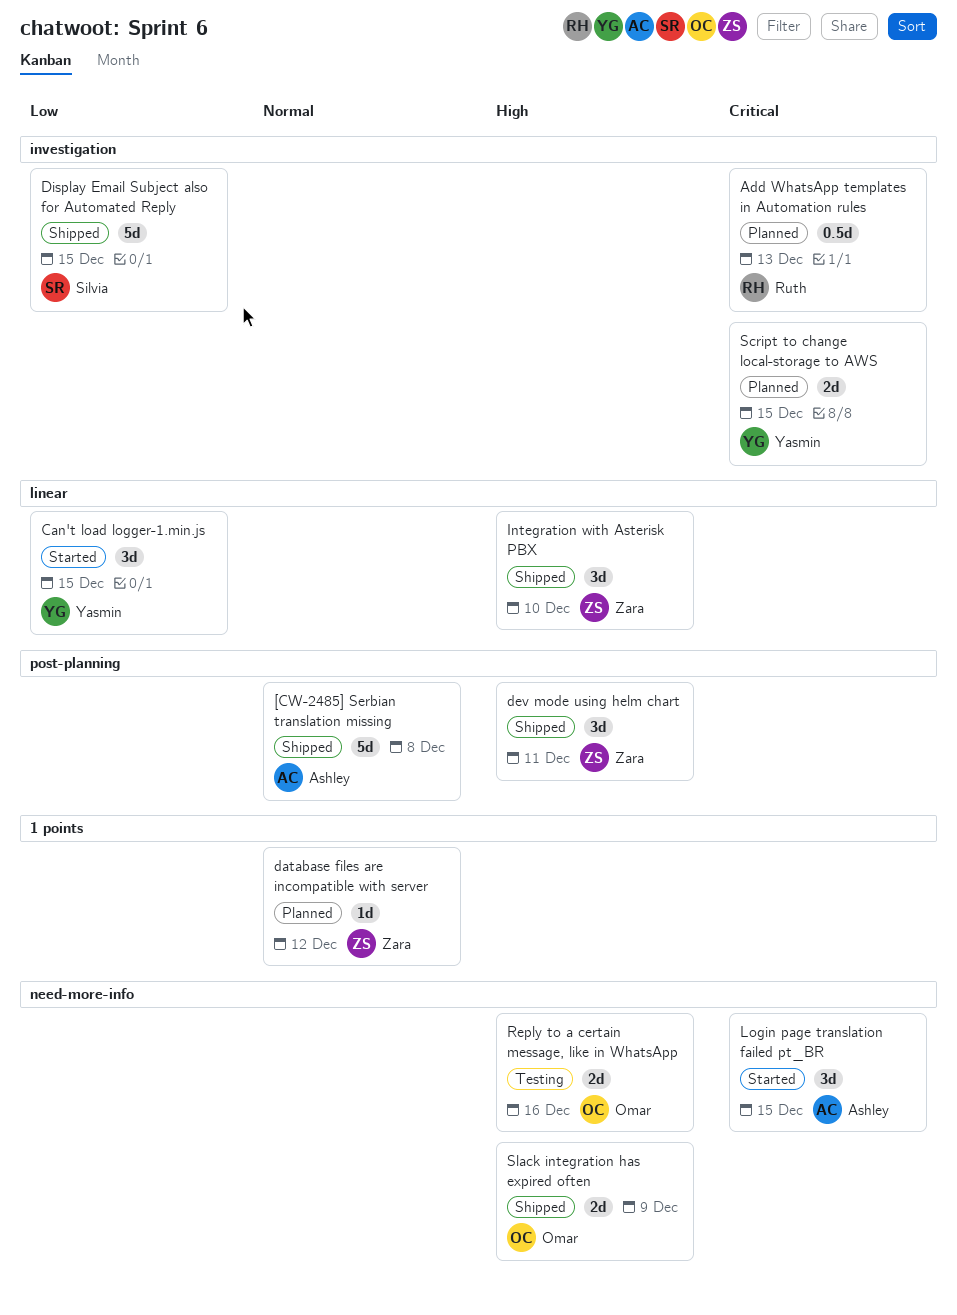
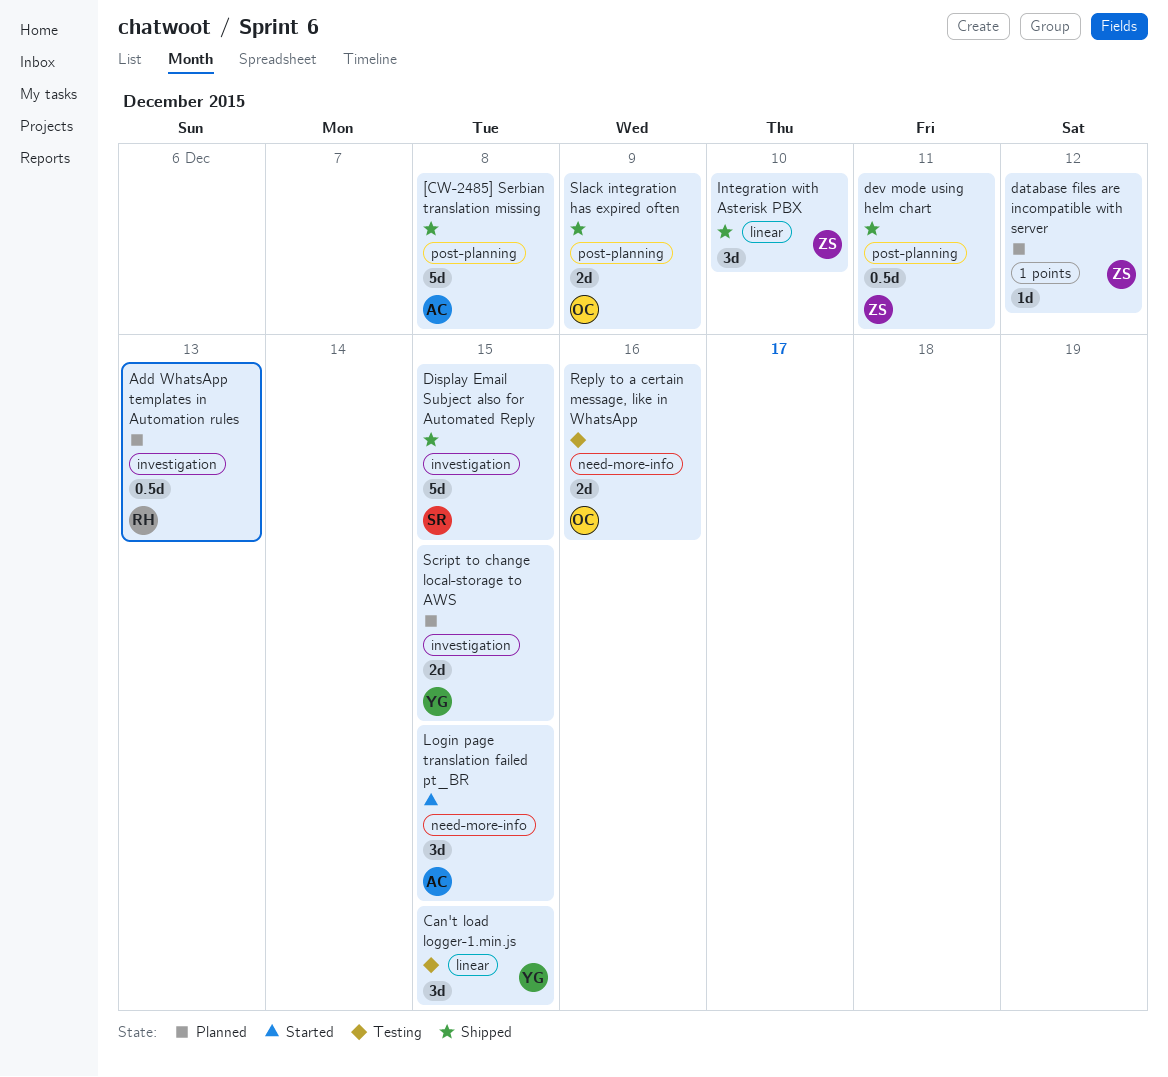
Can't load logger-1.min.js, status: Started -> Testing
dev mode using helm chart, estimate: 3d -> 0.5d
Slack integration has expired often, label: need-more-info -> post-planning

